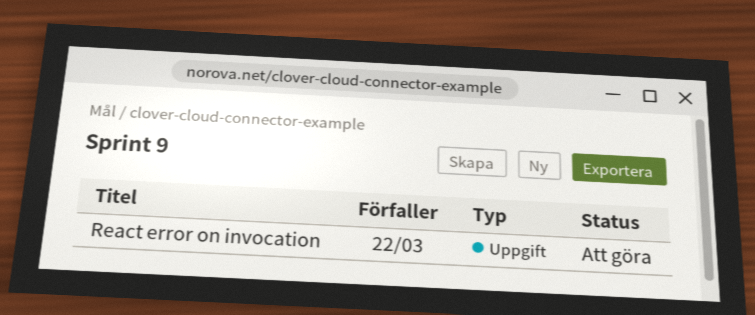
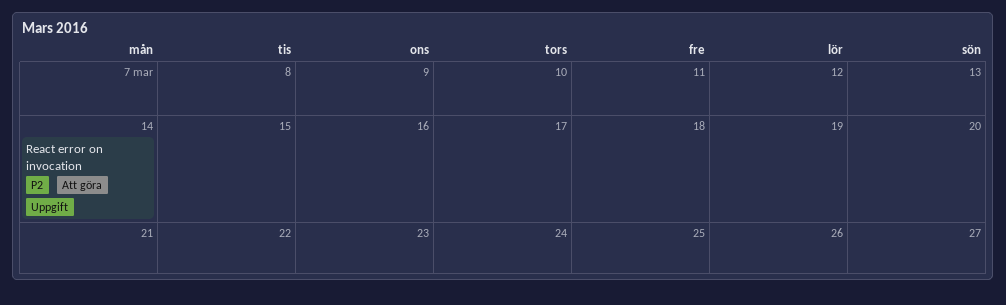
React error on invocation, due: Mar 22 -> Mar 14

